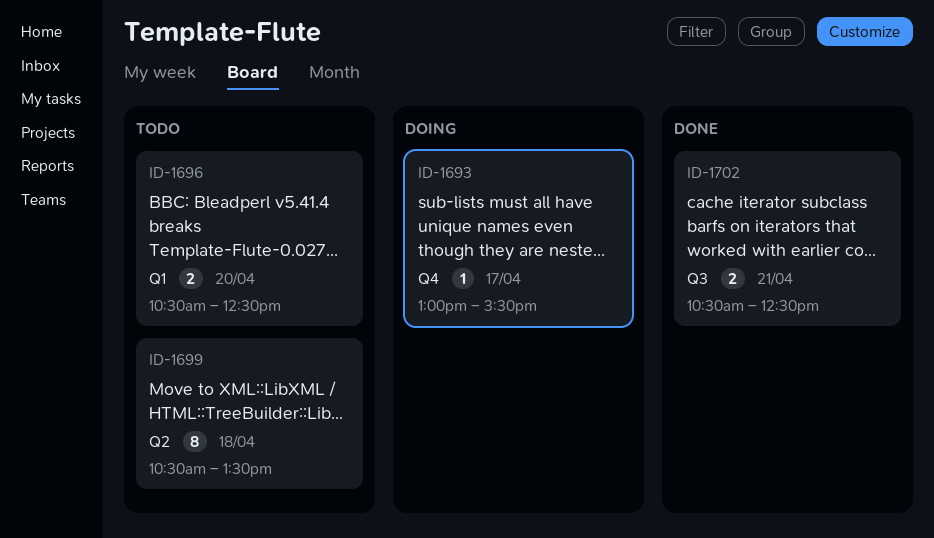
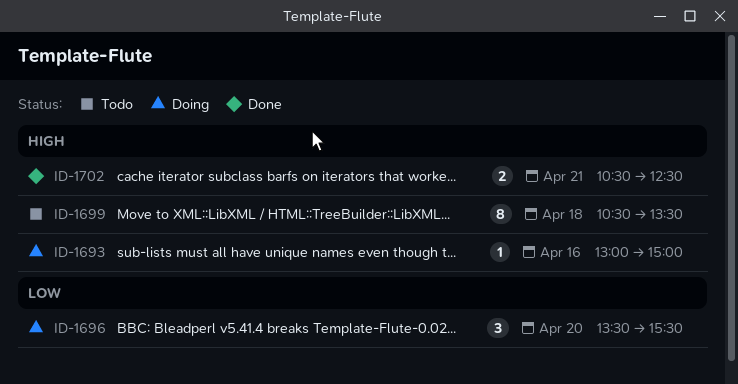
ID-1693, day: Apr 17 -> Apr 16
ID-1693, ends: 15:30 -> 15:00
ID-1696, status: Todo -> Doing
ID-1696, estimate: 2 -> 3
ID-1696, begins: 10:30 -> 13:30
ID-1696, ends: 12:30 -> 15:30

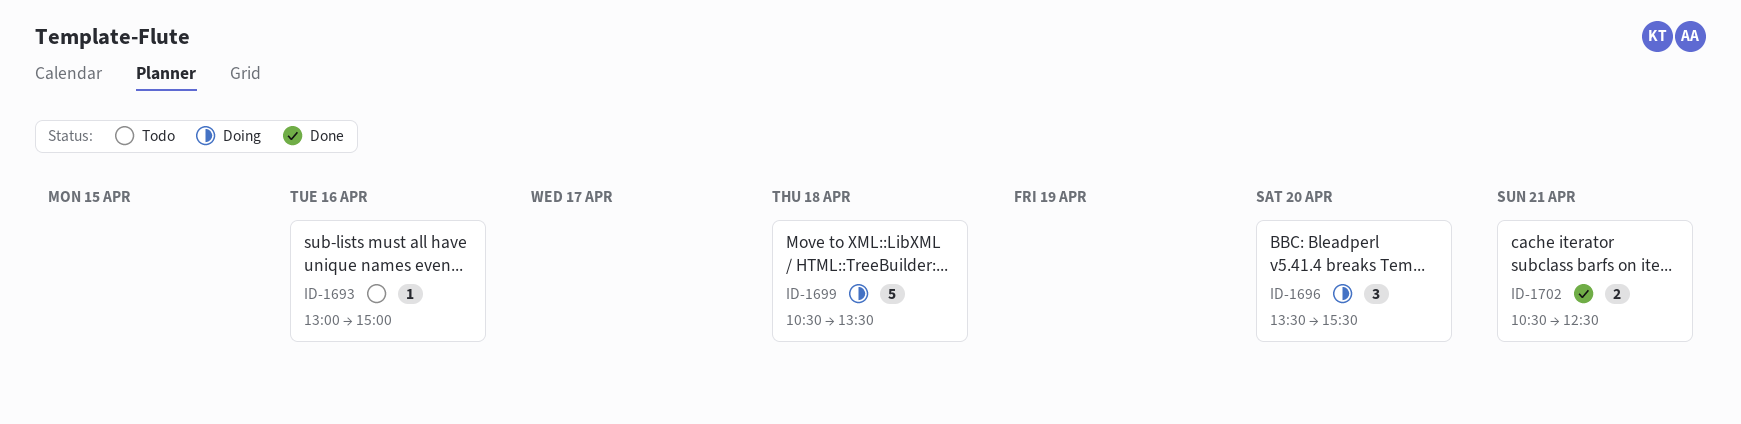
ID-1693, status: Doing -> Todo
ID-1699, status: Todo -> Doing
ID-1699, estimate: 8 -> 5

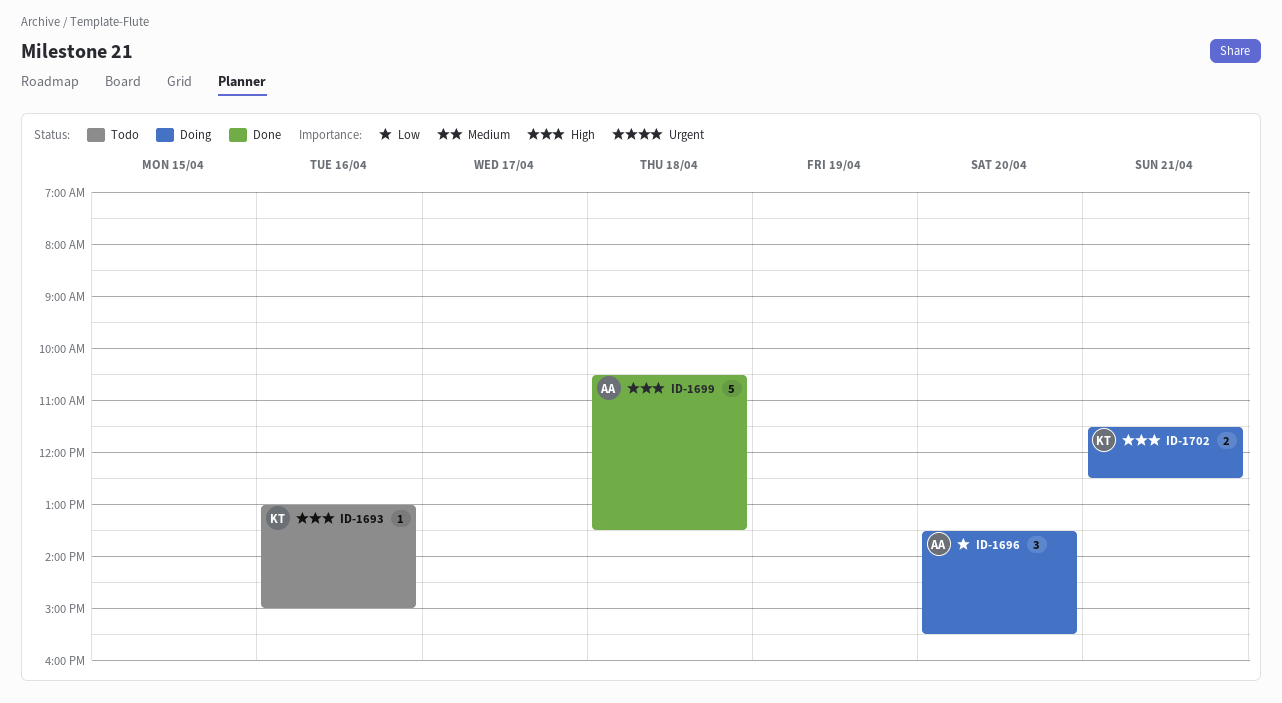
ID-1699, status: Doing -> Done
ID-1702, status: Done -> Doing
ID-1702, begins: 10:30 -> 11:30

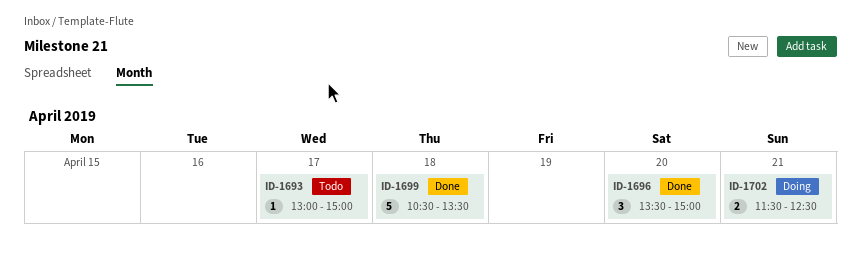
ID-1693, day: Apr 16 -> Apr 17
ID-1696, status: Doing -> Done
ID-1696, ends: 15:30 -> 15:00

